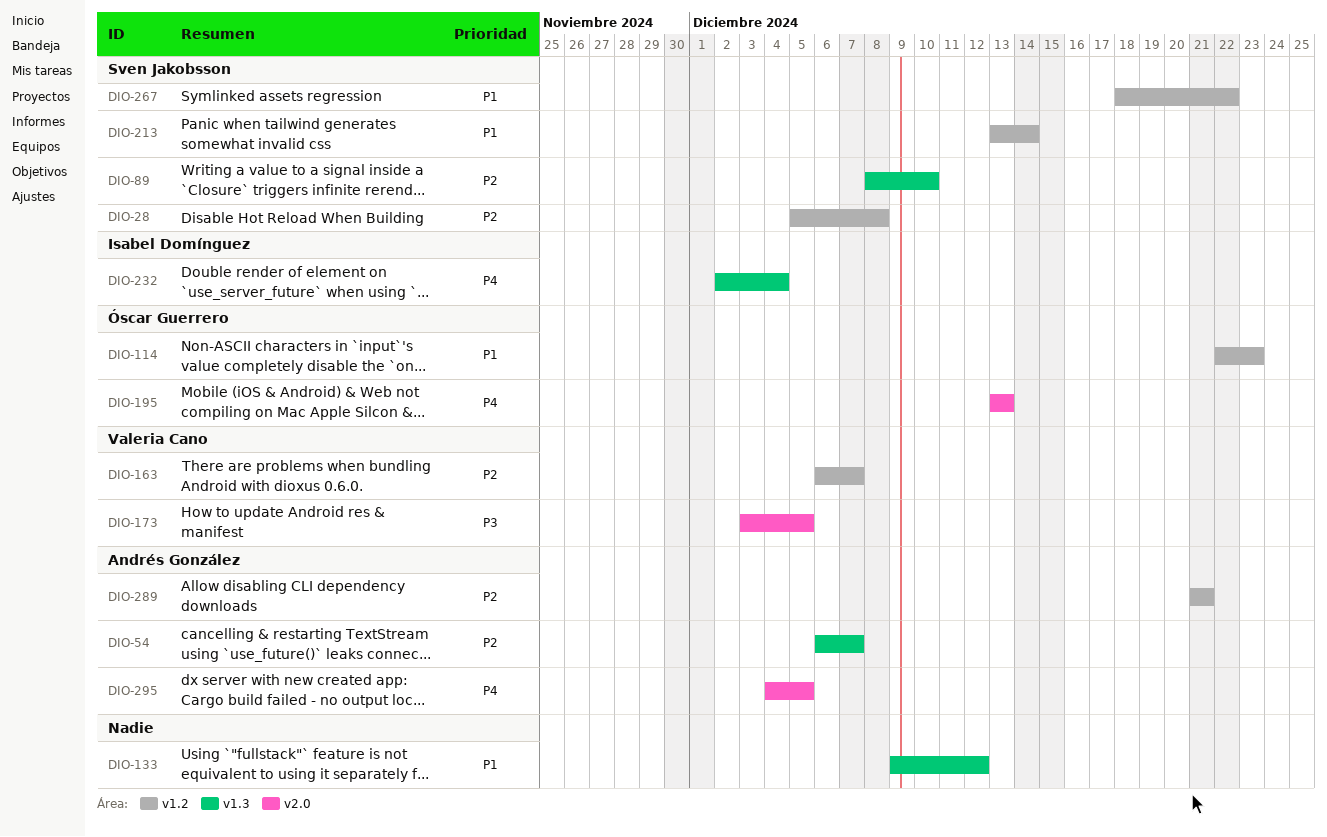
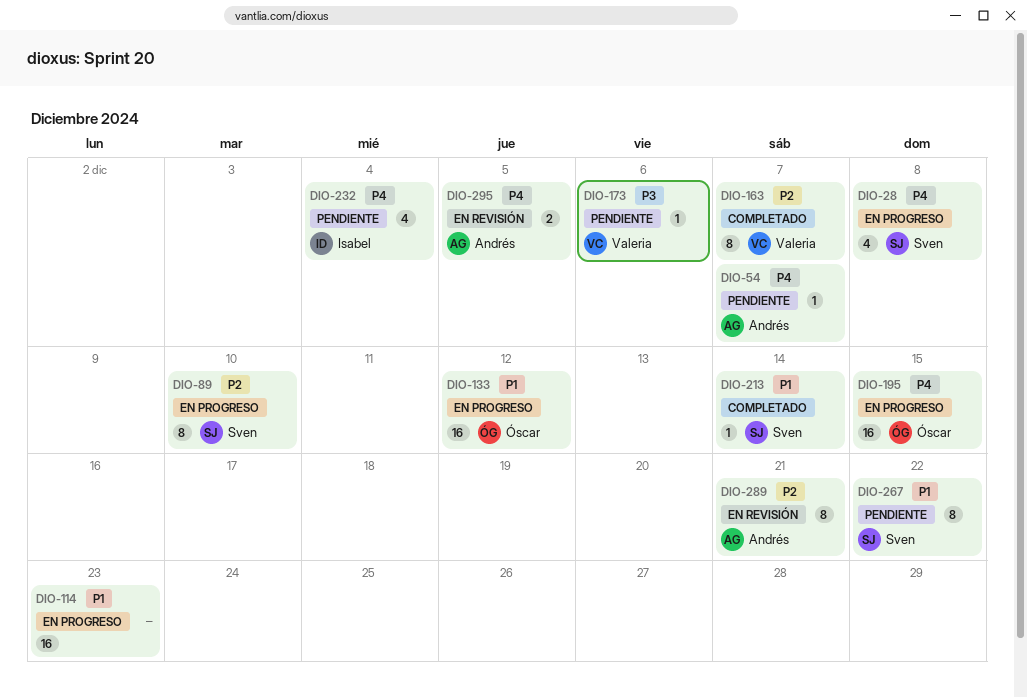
DIO-28, priority: P2 -> P4
DIO-54, priority: P2 -> P4
DIO-114, owner: Óscar Guerrero -> none
DIO-133, owner: none -> Óscar Guerrero
DIO-173, due: Dec 5 -> Dec 6
DIO-195, due: Dec 13 -> Dec 15

